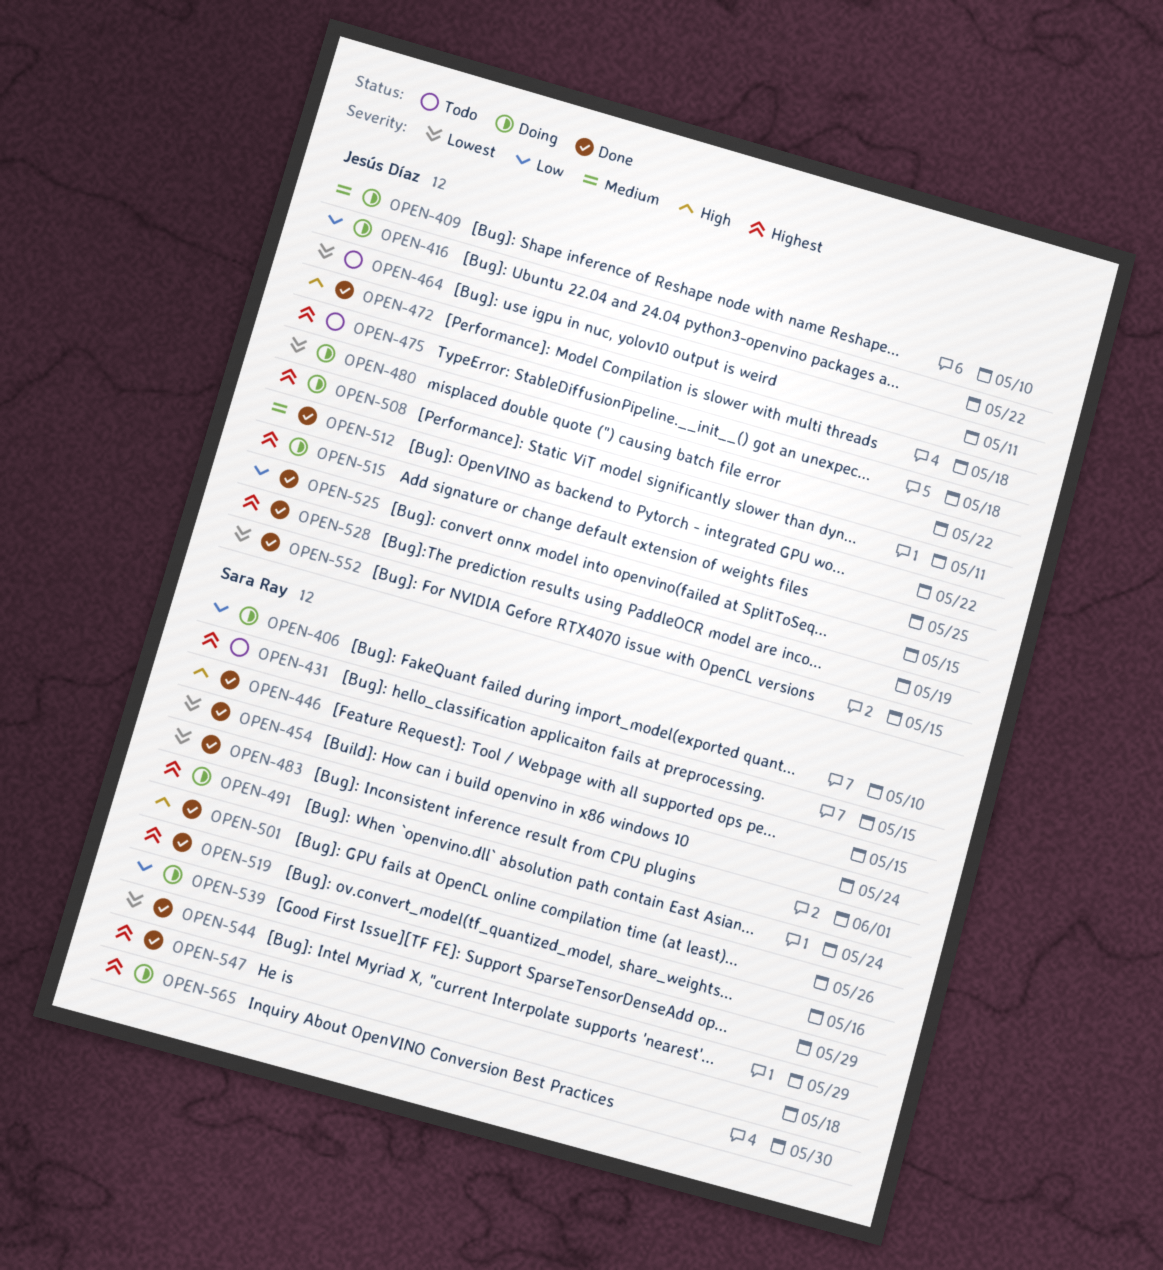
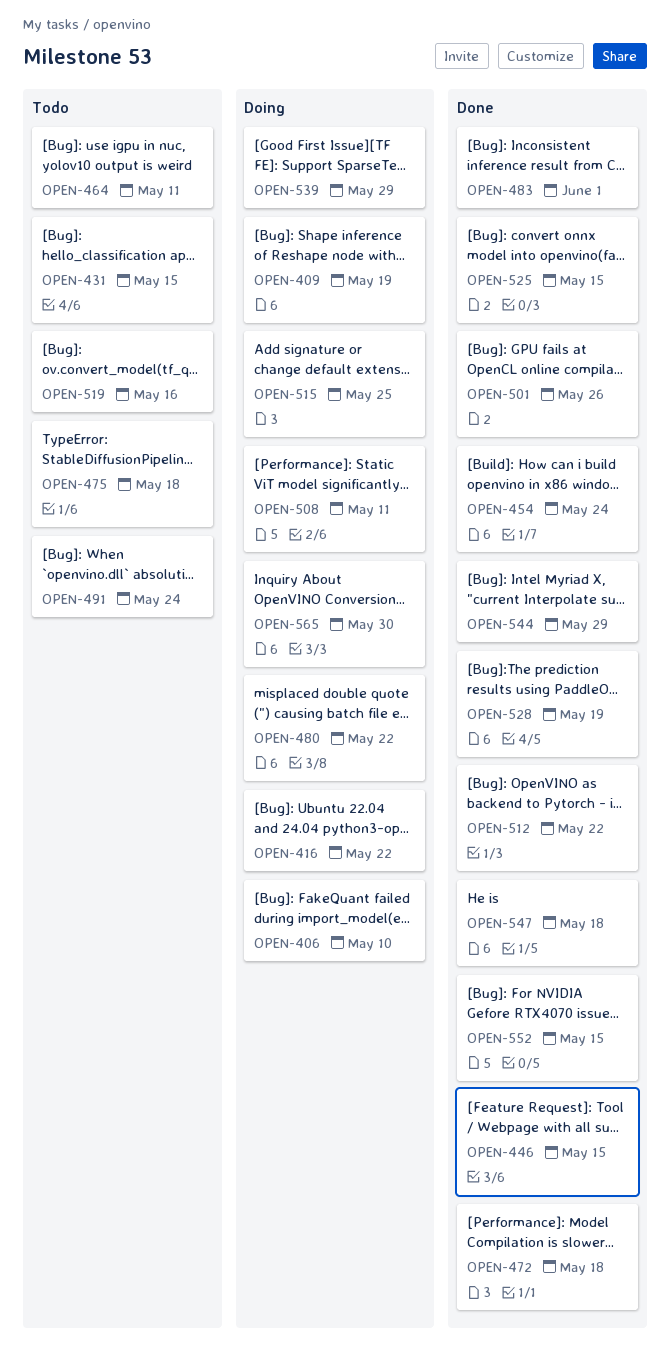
OPEN-409, due: May 10 -> May 19
OPEN-491, status: Doing -> Todo
OPEN-519, status: Done -> Todo

